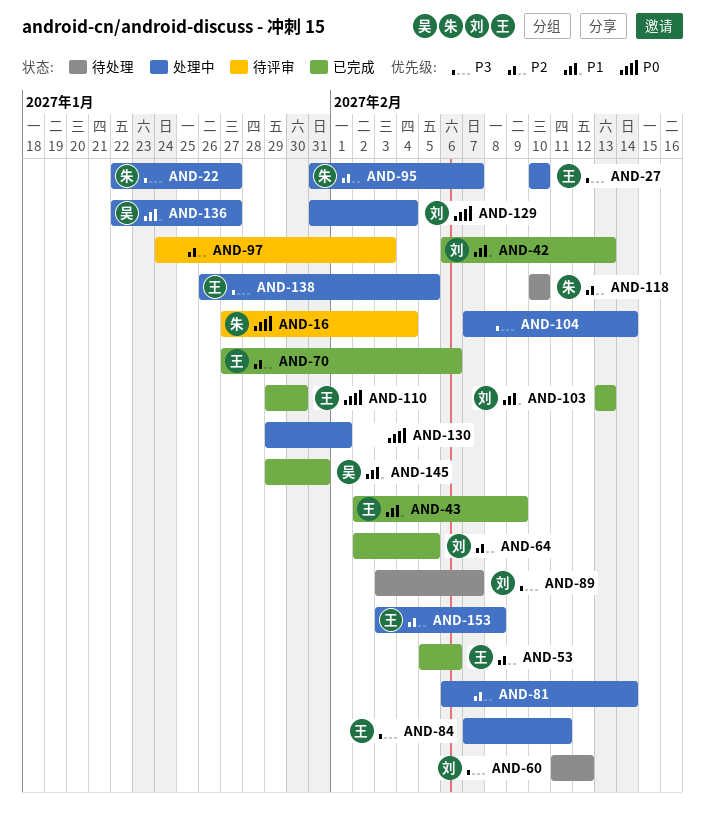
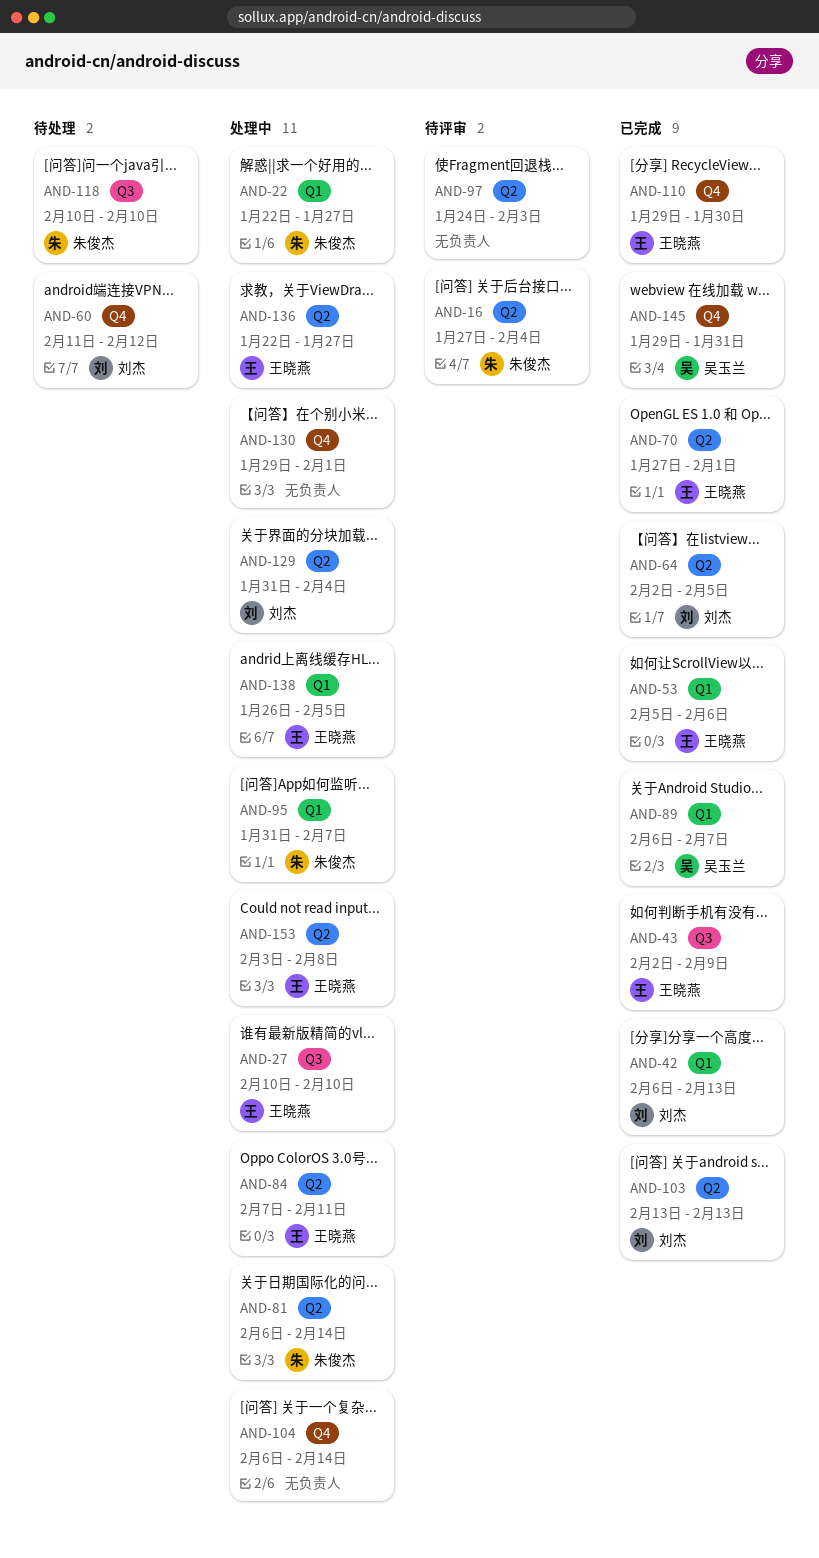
AND-70, due: Feb 6 -> Feb 1
AND-81, owner: none -> 朱俊杰
AND-89, status: 待处理 -> 已完成
AND-89, owner: 刘杰 -> 吴玉兰
AND-89, start: Feb 3 -> Feb 6
AND-104, start: Feb 7 -> Feb 6
AND-136, owner: 吴玉兰 -> 王晓燕

